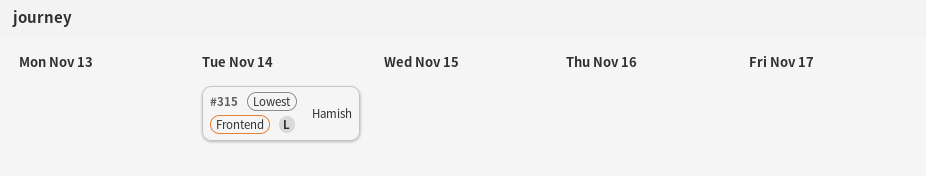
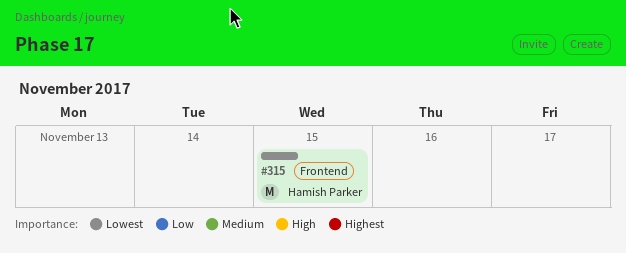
#315, estimate: L -> M
#315, due: Nov 14 -> Nov 15

